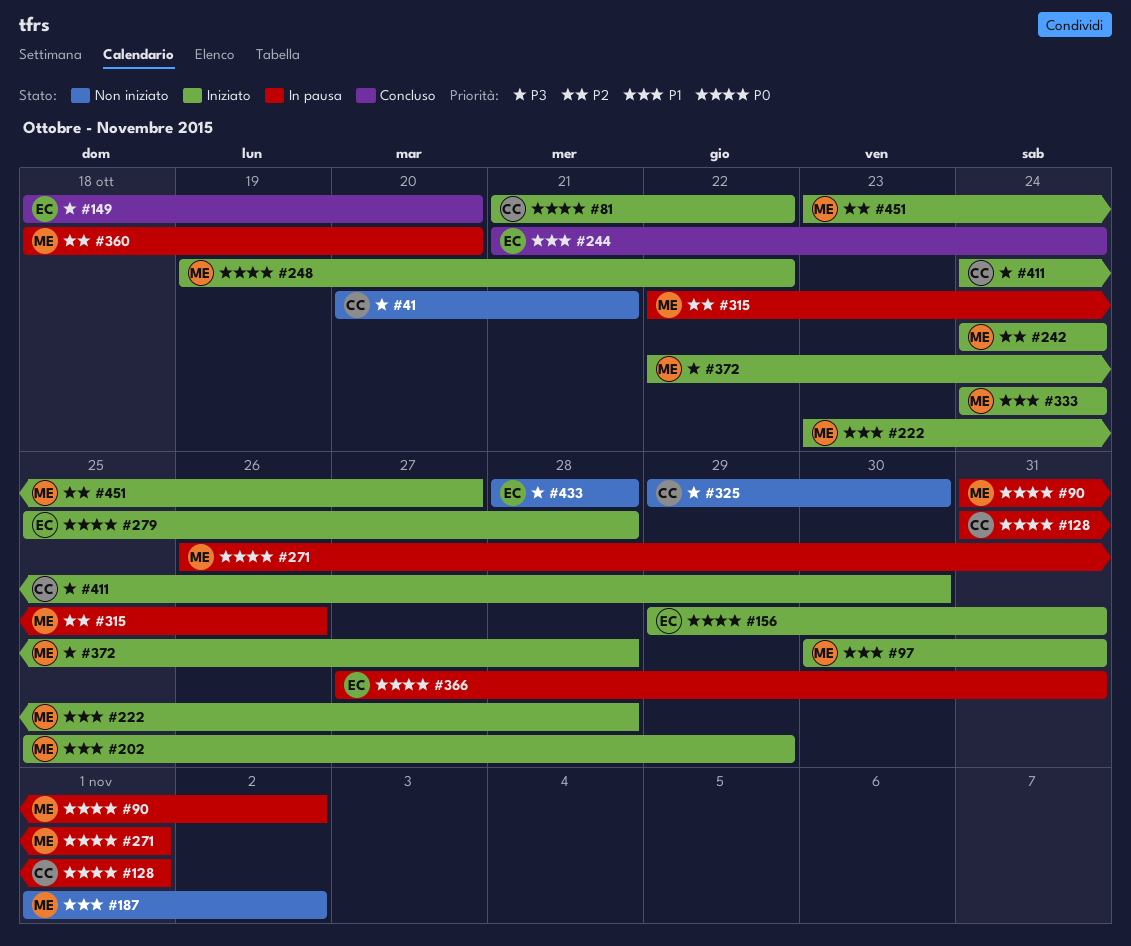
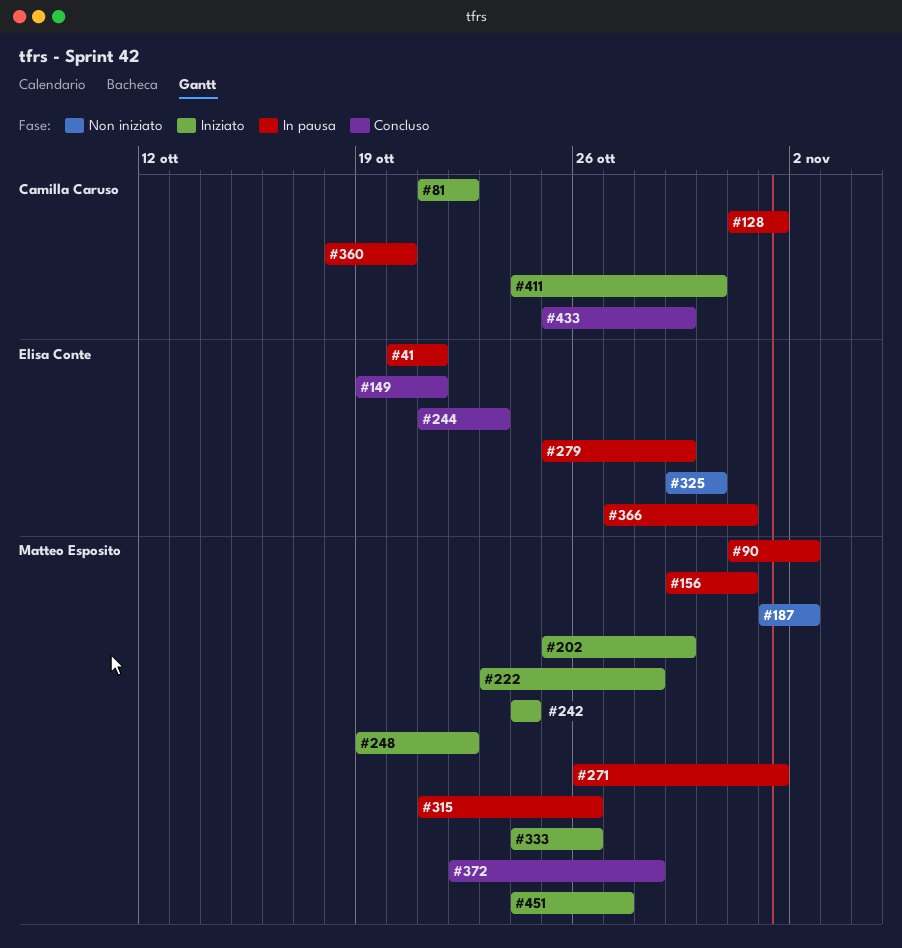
#41, status: Non iniziato -> In pausa
#41, owner: Camilla Caruso -> Elisa Conte
#97: present -> none
#149, start: Oct 18 -> Oct 19
#149, due: Oct 20 -> Oct 21
#156, status: Iniziato -> In pausa
#156, owner: Elisa Conte -> Matteo Esposito
#244, due: Oct 24 -> Oct 23
#279, status: Iniziato -> In pausa
#279, due: Oct 28 -> Oct 29
#315, start: Oct 22 -> Oct 21
#325, owner: Camilla Caruso -> Elisa Conte
#333, due: Oct 24 -> Oct 26
#360, owner: Matteo Esposito -> Camilla Caruso
#372, status: Iniziato -> Concluso
#433, status: Non iniziato -> Concluso
#433, owner: Elisa Conte -> Camilla Caruso
#433, start: Oct 28 -> Oct 25
#433, due: Oct 28 -> Oct 29
#451, start: Oct 23 -> Oct 24

